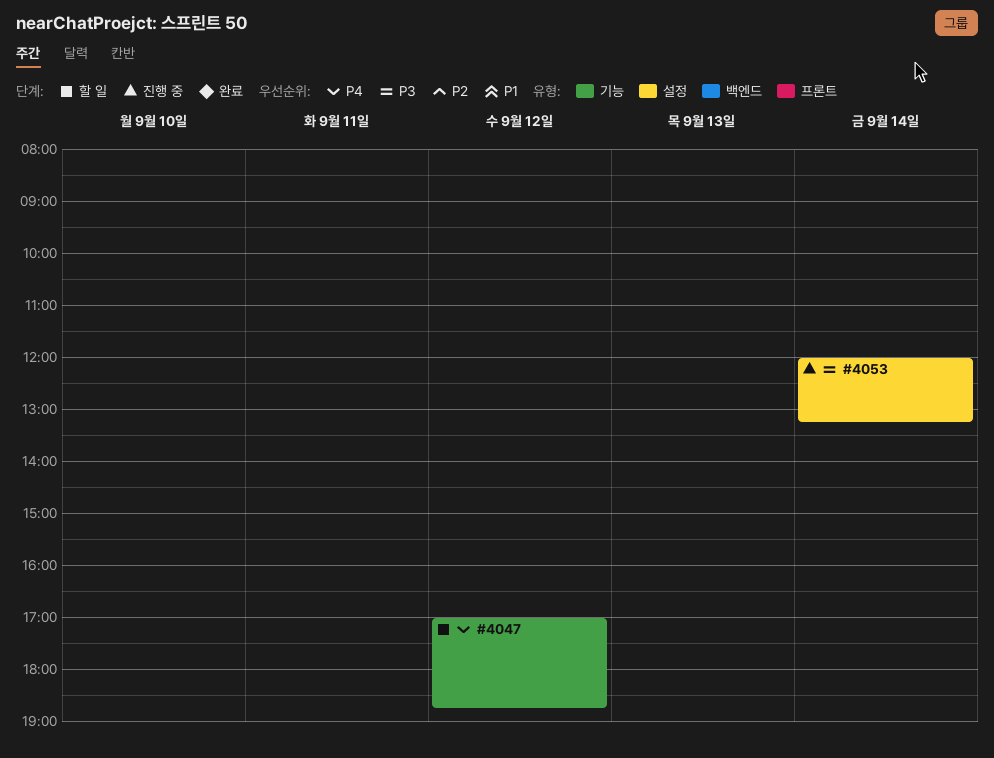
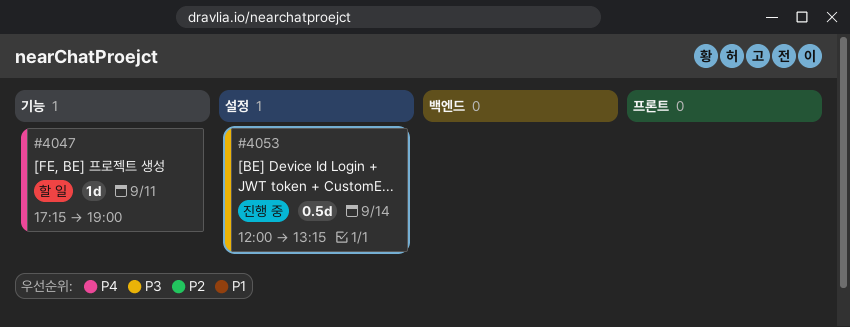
#4047, day: Sep 12 -> Sep 11
#4047, begins: 17:00 -> 17:15
#4047, ends: 18:45 -> 19:00

